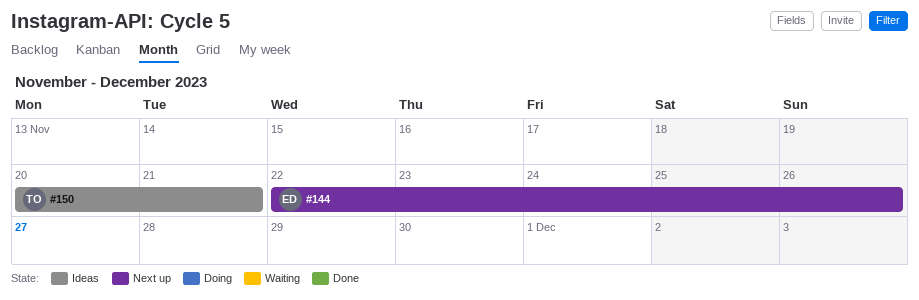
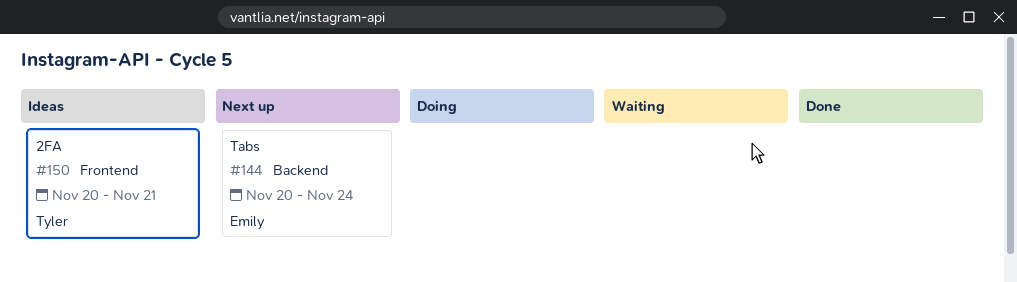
#144, start: Nov 22 -> Nov 20
#144, due: Nov 26 -> Nov 24

